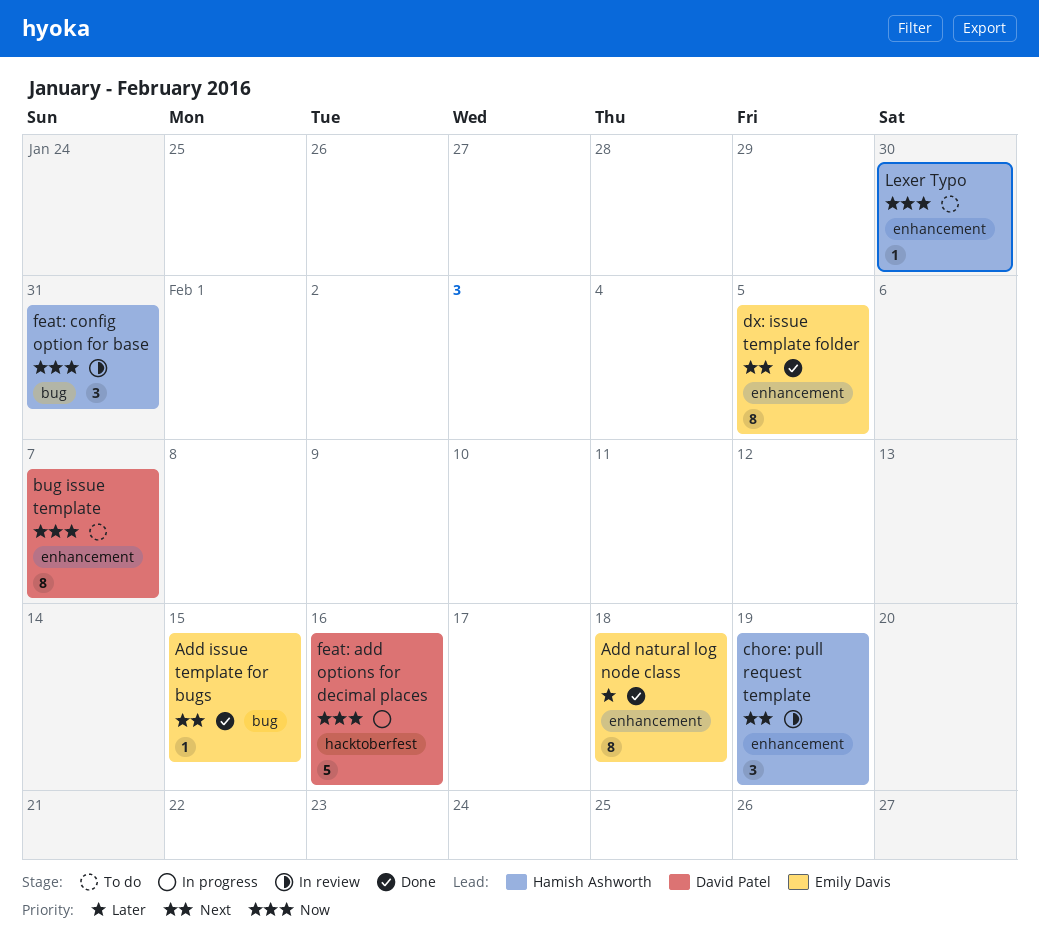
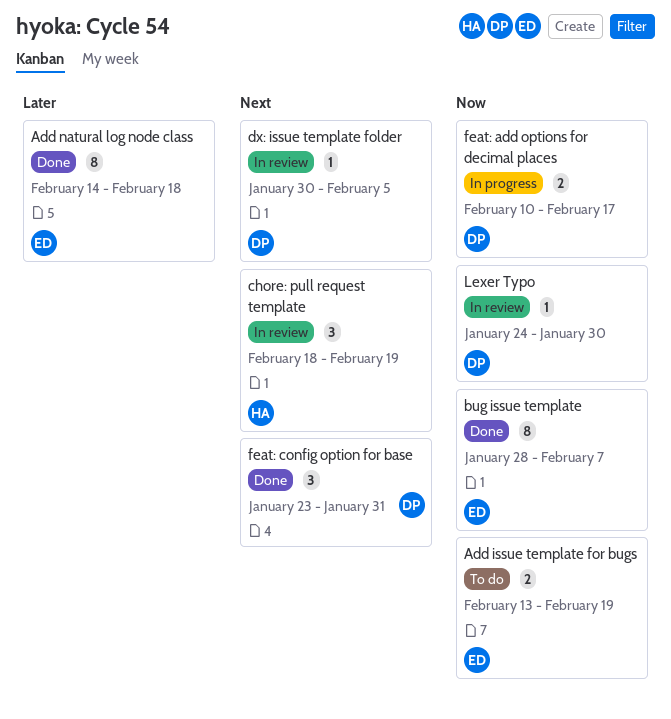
Add issue template for bugs, status: Done -> To do
Add issue template for bugs, priority: Next -> Now
Add issue template for bugs, estimate: 1 -> 2
Add issue template for bugs, due: Feb 15 -> Feb 19
bug issue template, status: To do -> Done
bug issue template, owner: David Patel -> Emily Davis
dx: issue template folder, status: Done -> In review
dx: issue template folder, owner: Emily Davis -> David Patel
dx: issue template folder, estimate: 8 -> 1
feat: add options for decimal places, estimate: 5 -> 2
feat: add options for decimal places, due: Feb 16 -> Feb 17
feat: config option for base, status: In review -> Done
feat: config option for base, owner: Hamish Ashworth -> David Patel
feat: config option for base, priority: Now -> Next
Lexer Typo, status: To do -> In review
Lexer Typo, owner: Hamish Ashworth -> David Patel

